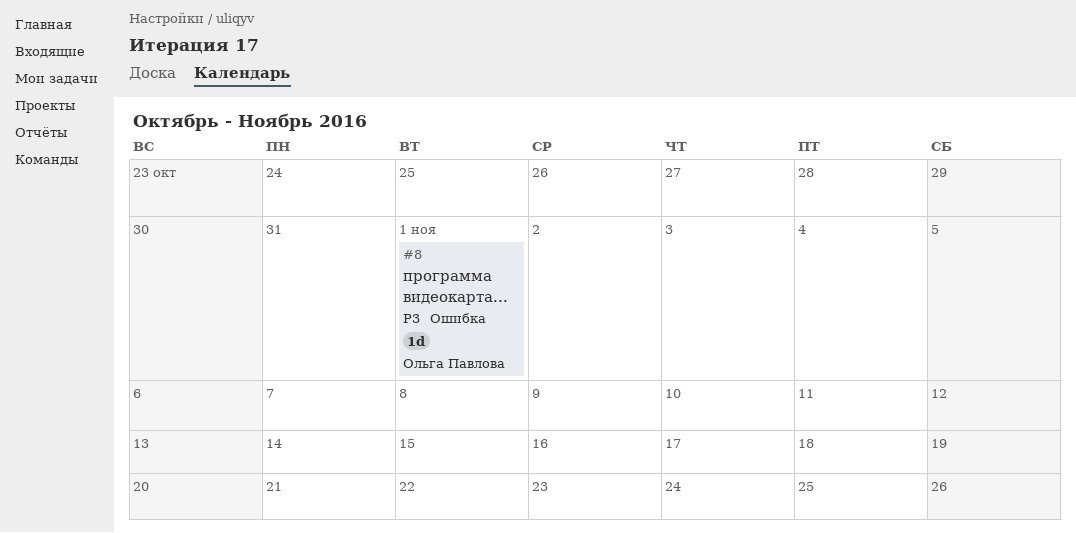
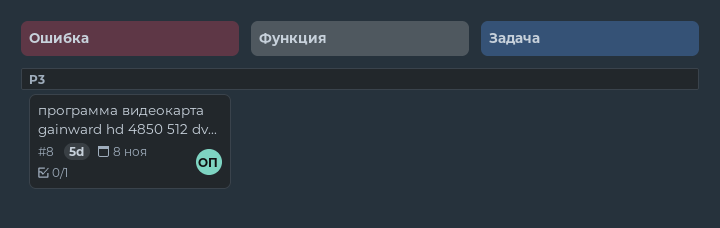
#8, estimate: 1d -> 5d
#8, due: Nov 1 -> Nov 8

